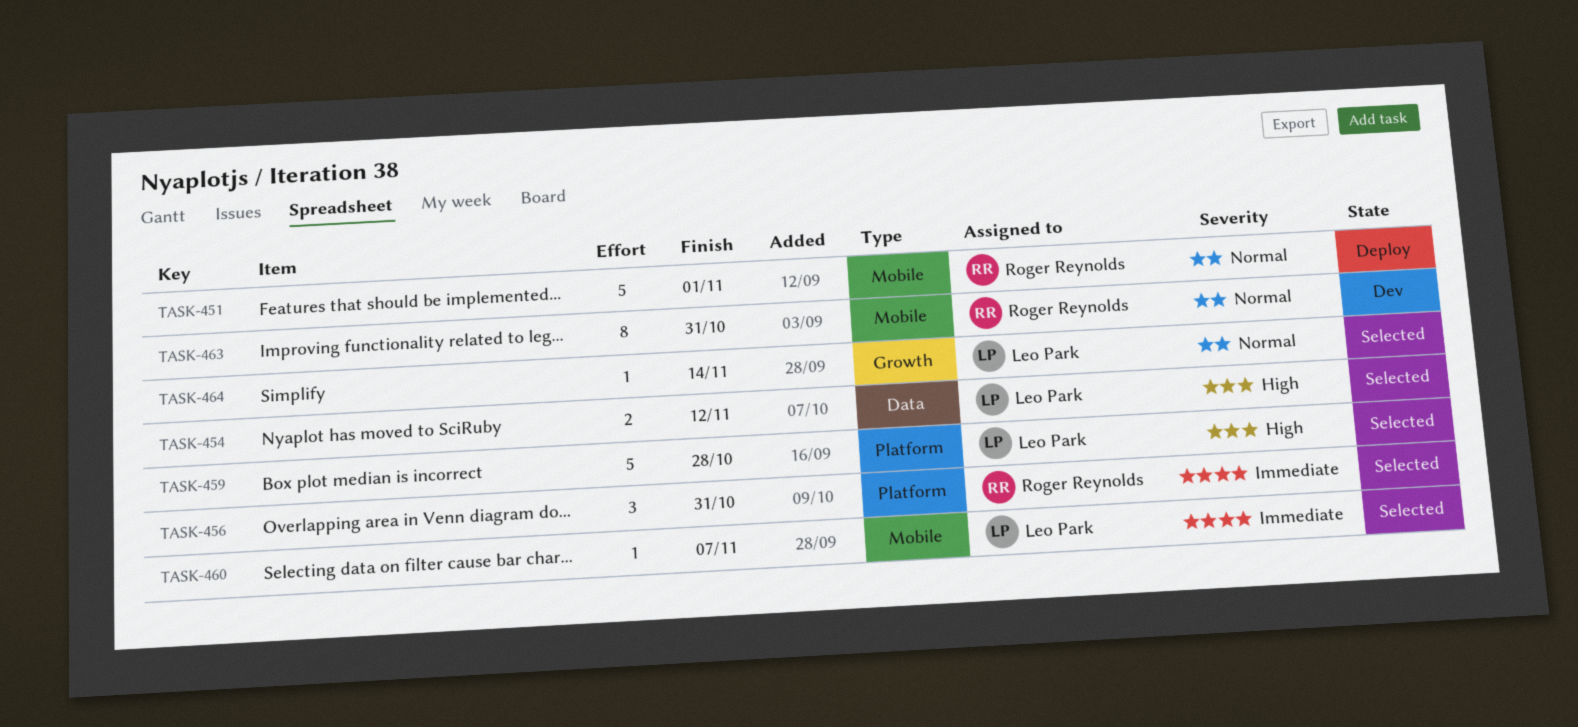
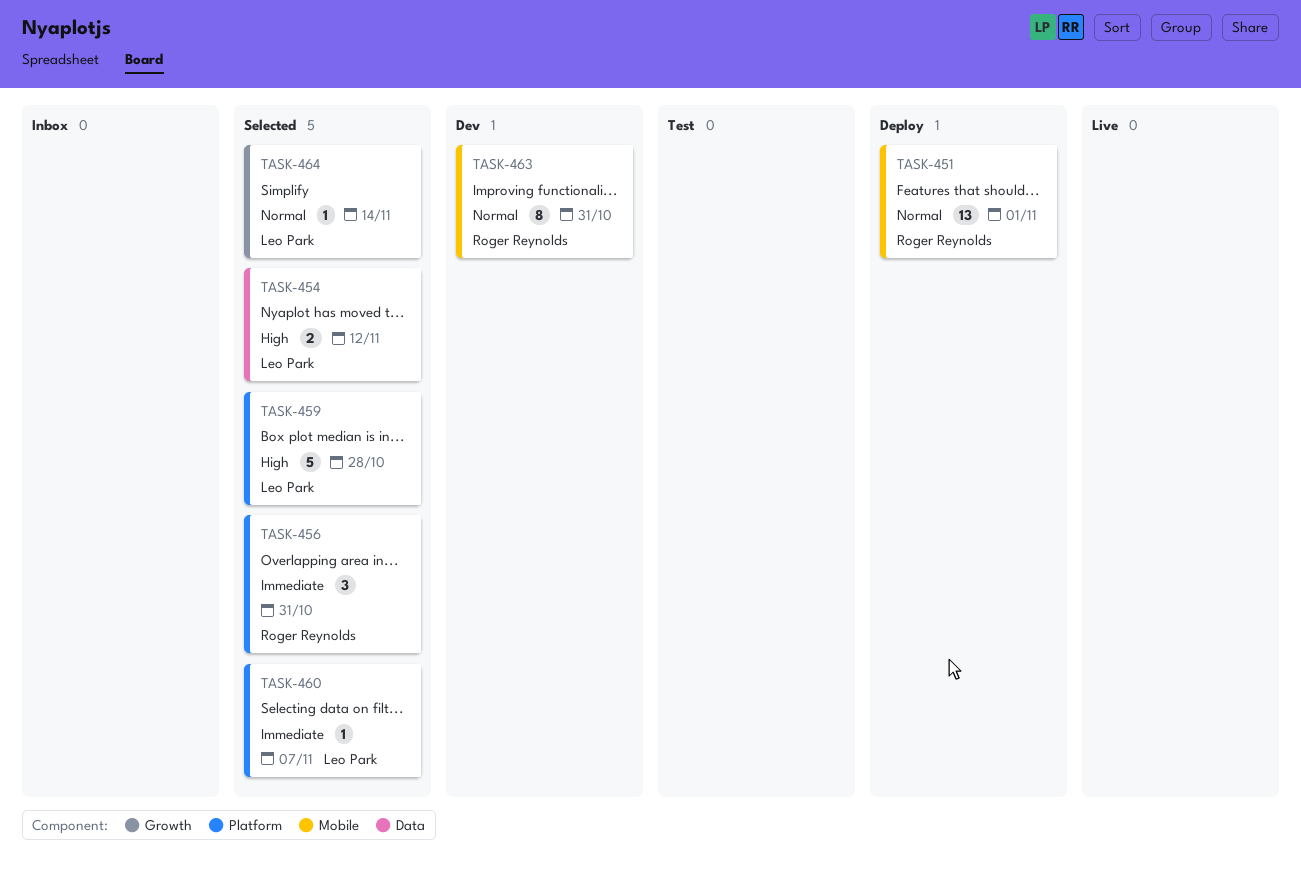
TASK-451, estimate: 5 -> 13
TASK-460, label: Mobile -> Platform

